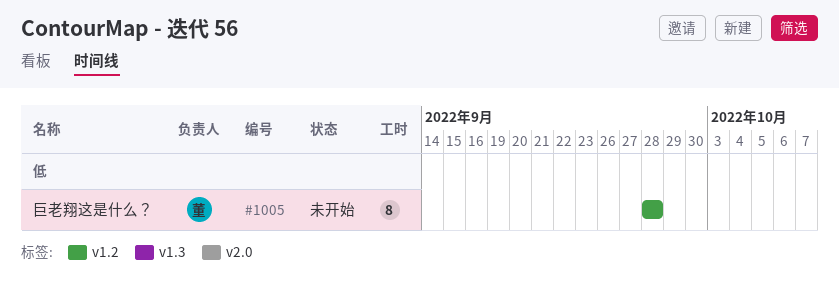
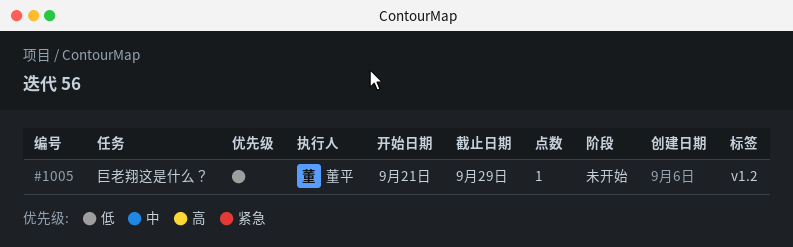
#1005, estimate: 8 -> 1
#1005, start: Sep 28 -> Sep 21
#1005, due: Sep 28 -> Sep 29

